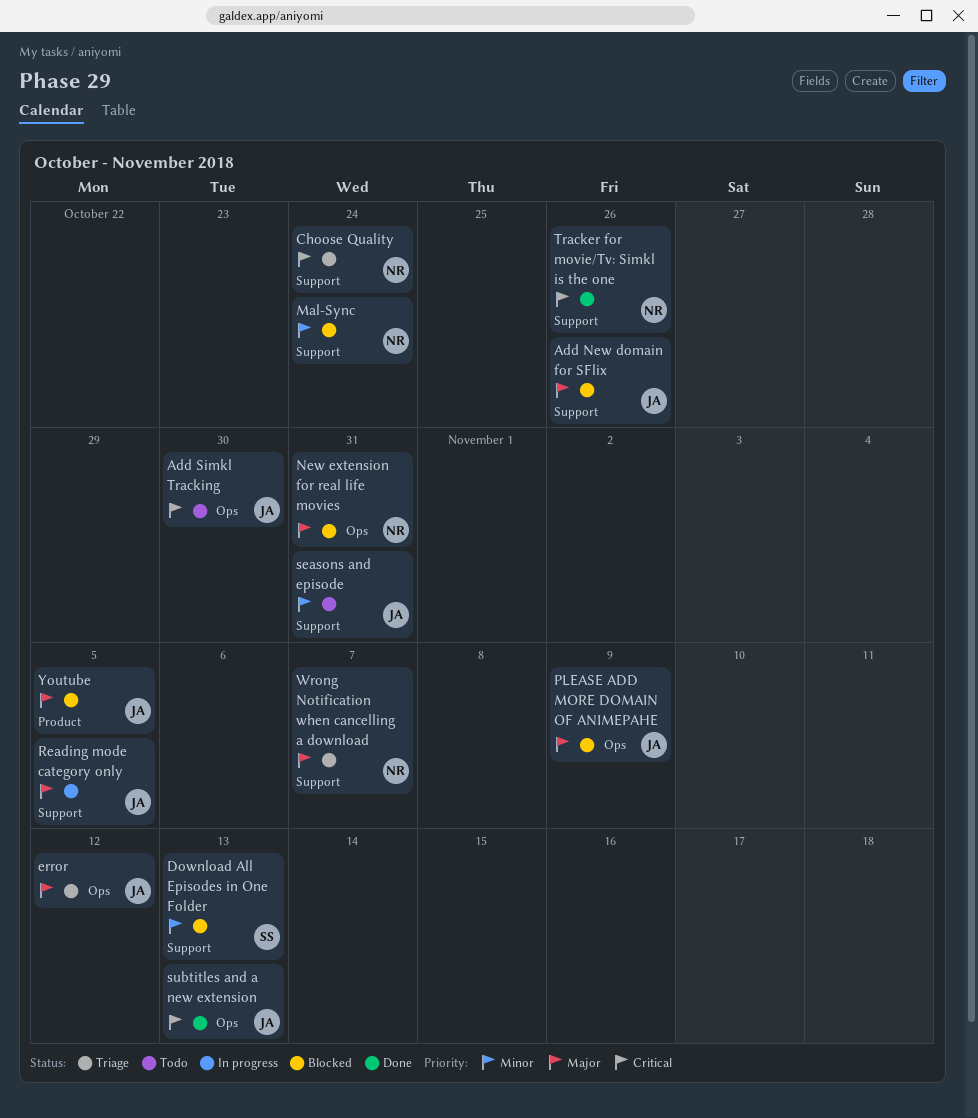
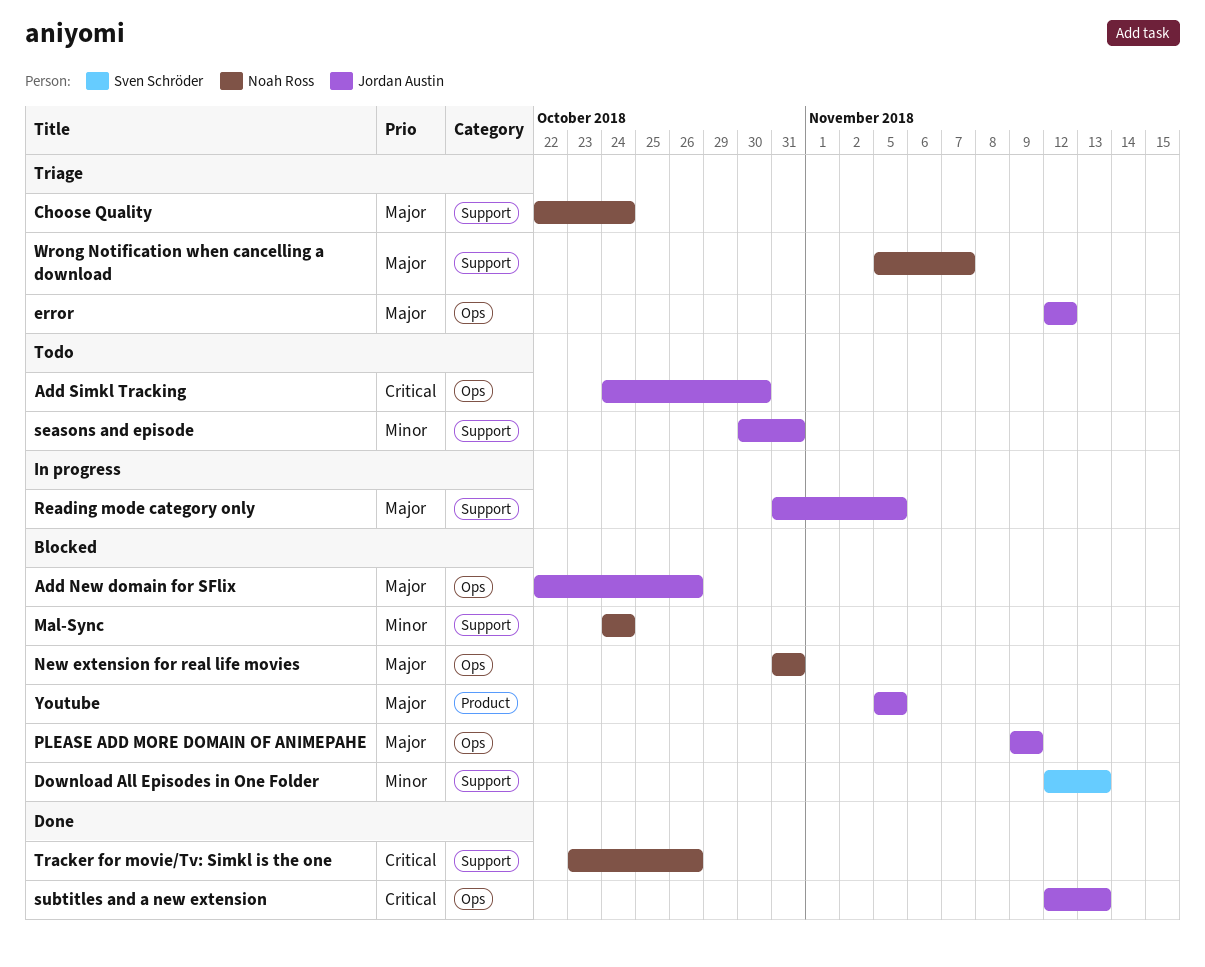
Add New domain for SFlix, label: Support -> Ops
Choose Quality, priority: Critical -> Major

